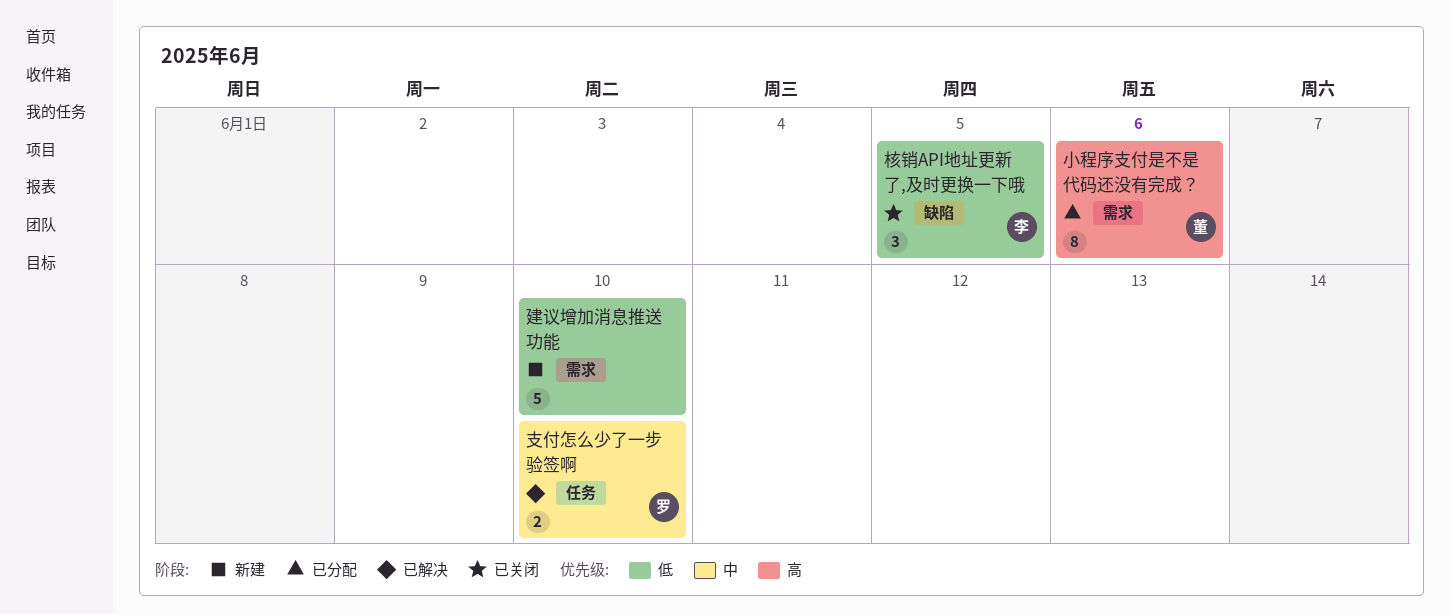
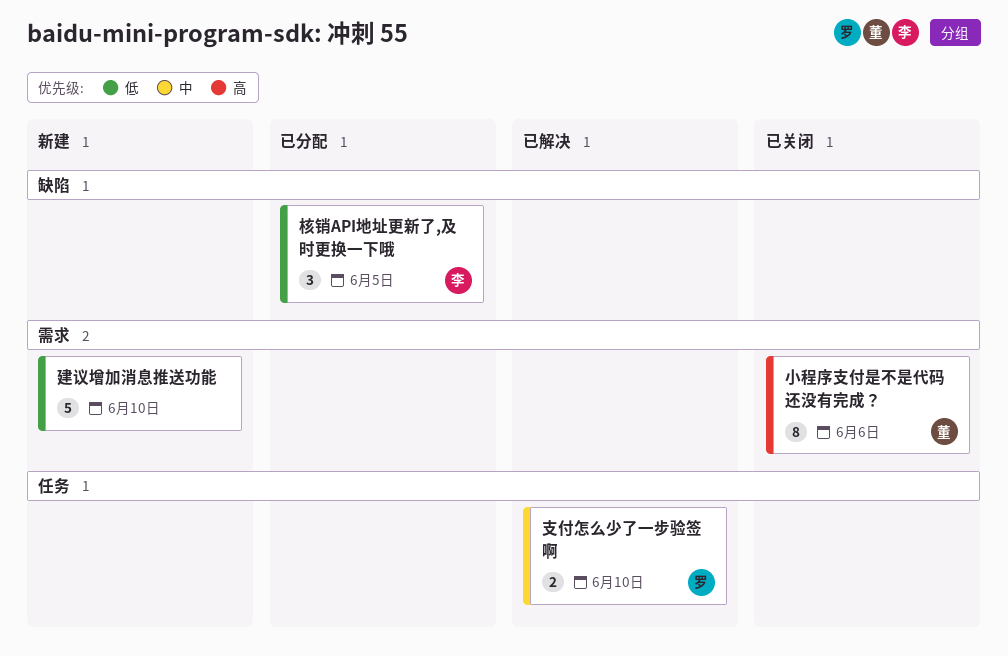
小程序支付是不是代码还没有完成？, status: 已分配 -> 已关闭
核销API地址更新了,及时更换一下哦, status: 已关闭 -> 已分配

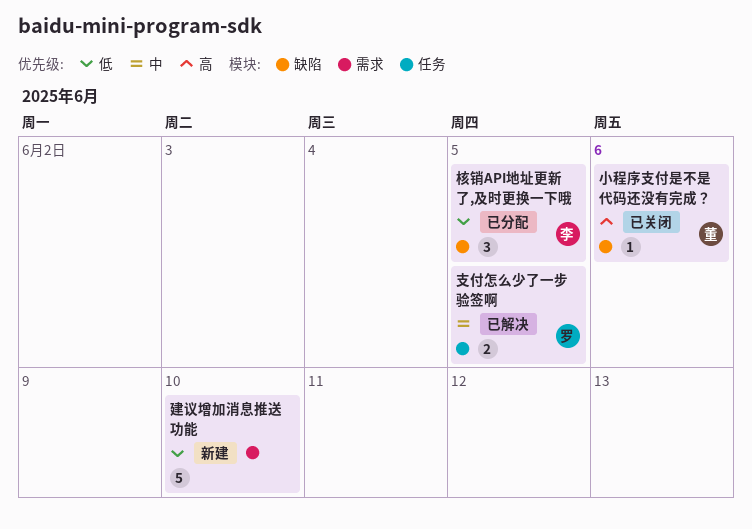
小程序支付是不是代码还没有完成？, label: 需求 -> 缺陷
小程序支付是不是代码还没有完成？, estimate: 8 -> 1
支付怎么少了一步验签啊, due: Jun 10 -> Jun 5

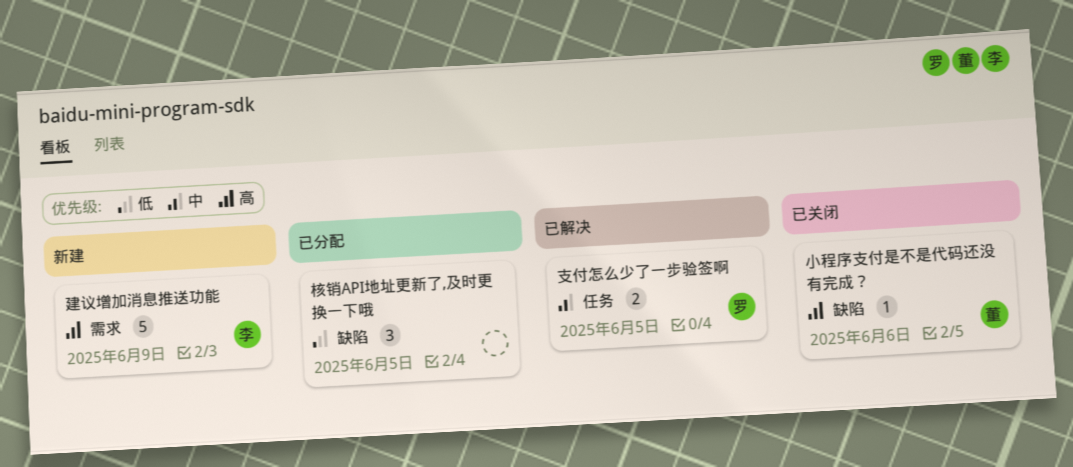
建议增加消息推送功能, owner: none -> 李
建议增加消息推送功能, priority: 低 -> 高
建议增加消息推送功能, due: Jun 10 -> Jun 9
核销API地址更新了,及时更换一下哦, owner: 李 -> none

